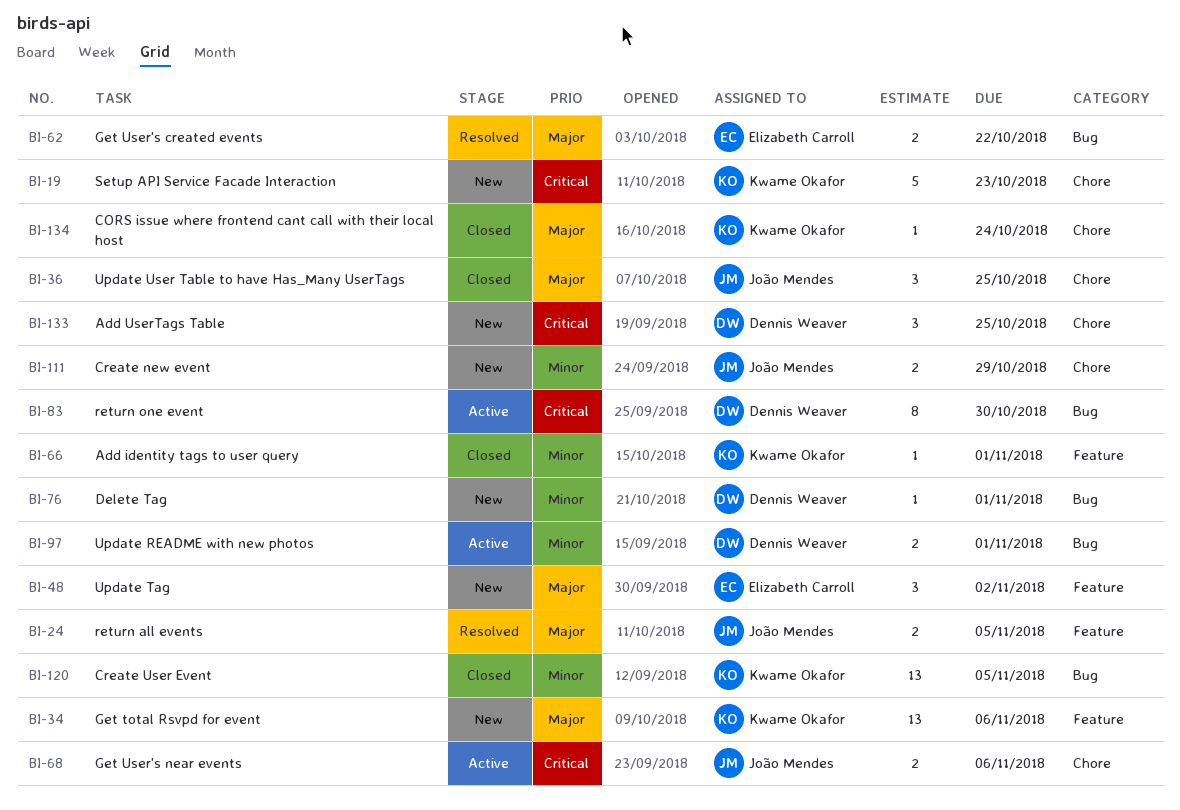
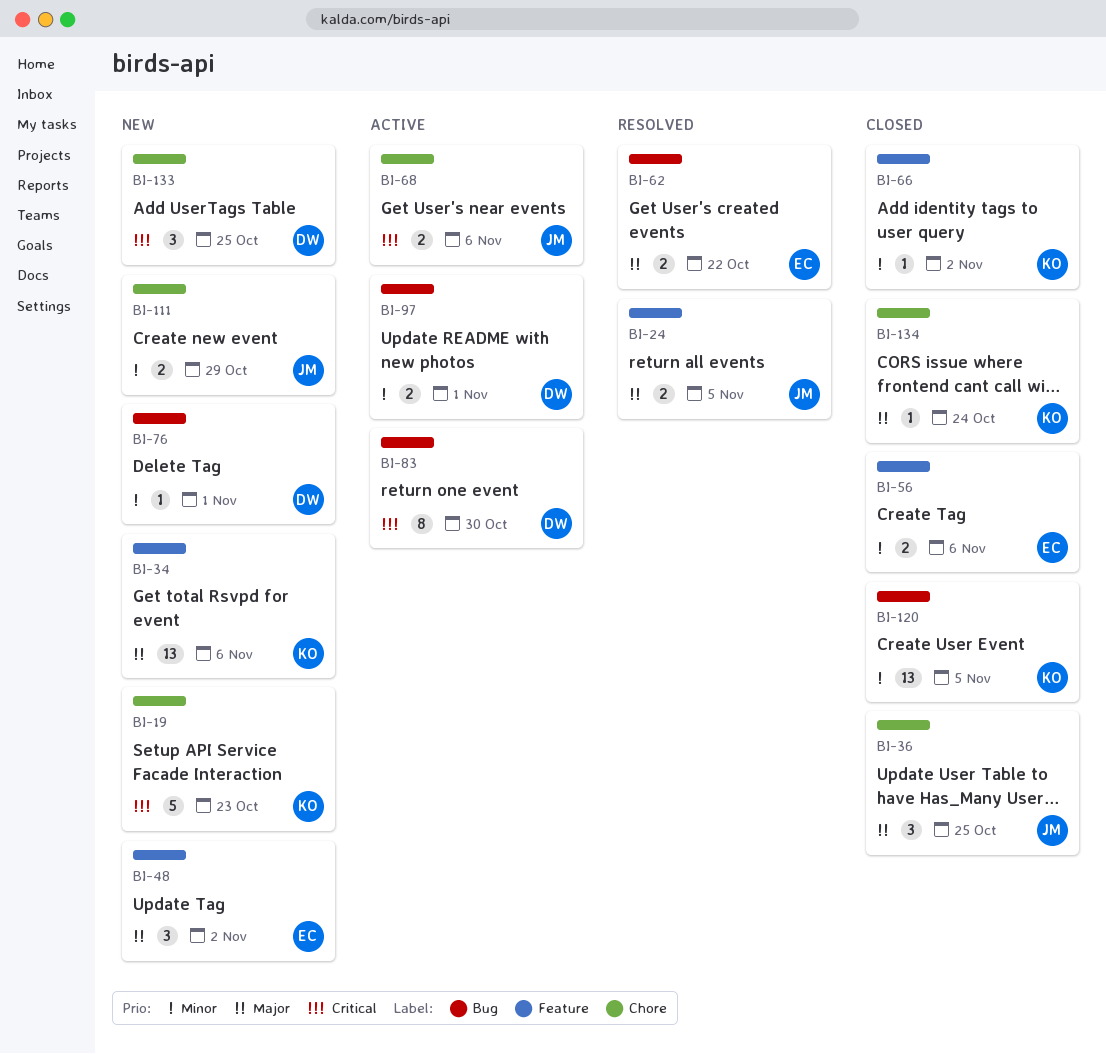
BI-56: none -> present
BI-66, due: Nov 1 -> Nov 2

